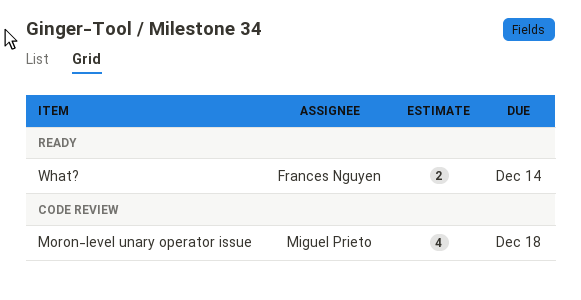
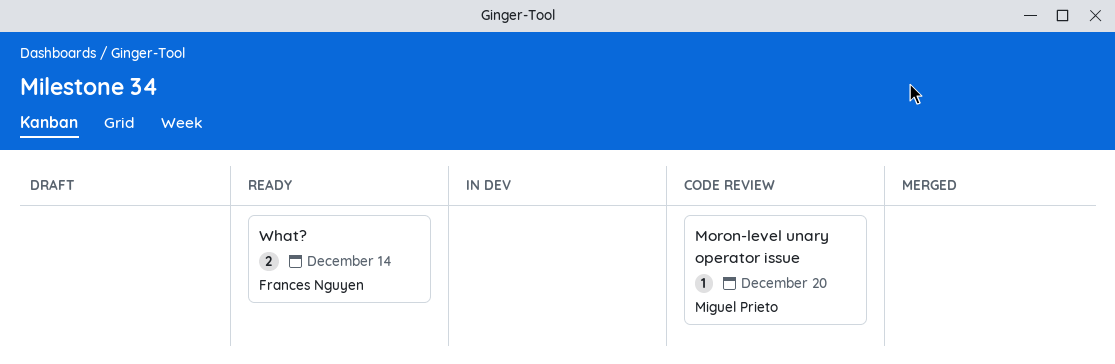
Moron-level unary operator issue, estimate: 4 -> 1
Moron-level unary operator issue, due: Dec 18 -> Dec 20

